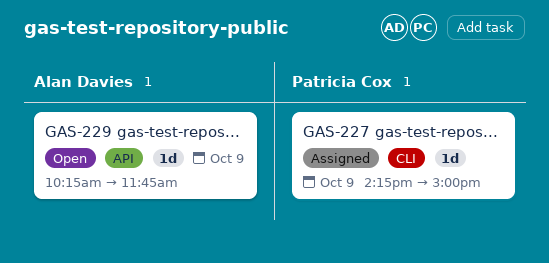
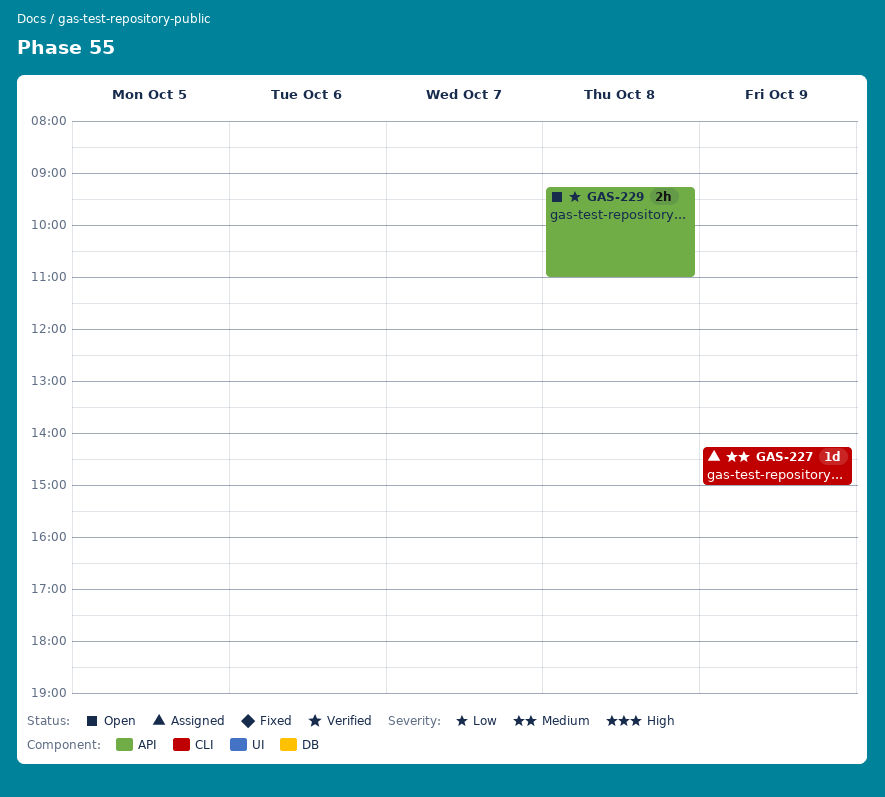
GAS-229, estimate: 1d -> 2h
GAS-229, day: Oct 9 -> Oct 8
GAS-229, begins: 10:15 -> 09:15
GAS-229, ends: 11:45 -> 11:00

